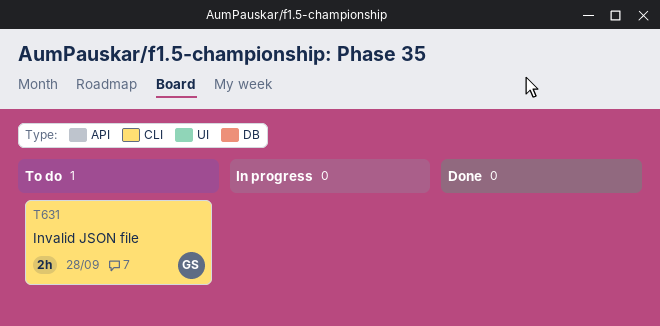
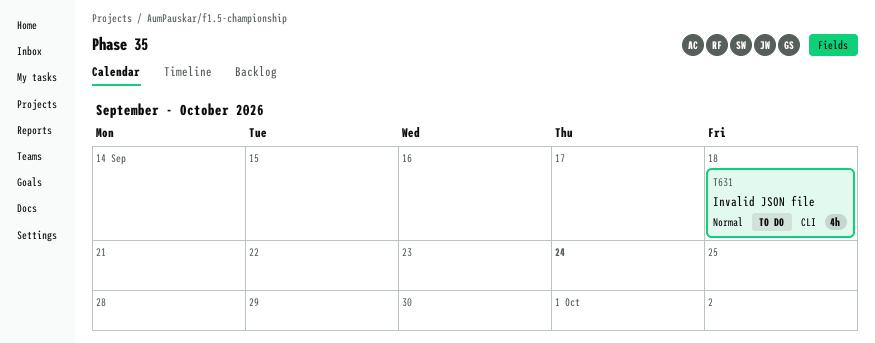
T631, estimate: 2h -> 4h
T631, due: Sep 28 -> Sep 18

